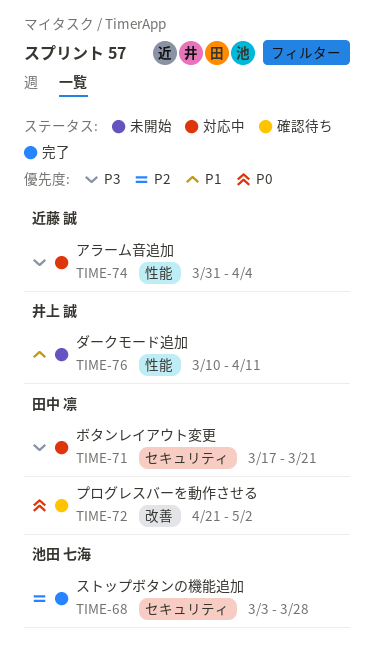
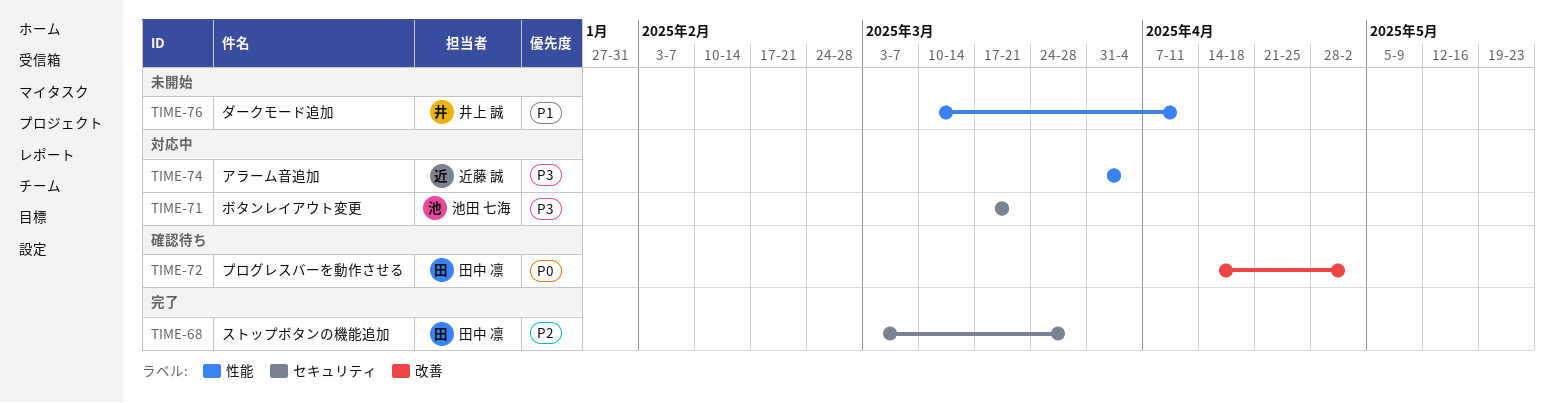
TIME-68, owner: 池田 七海 -> 田中 凛
TIME-71, owner: 田中 凛 -> 池田 七海
TIME-72, start: Apr 21 -> Apr 14

